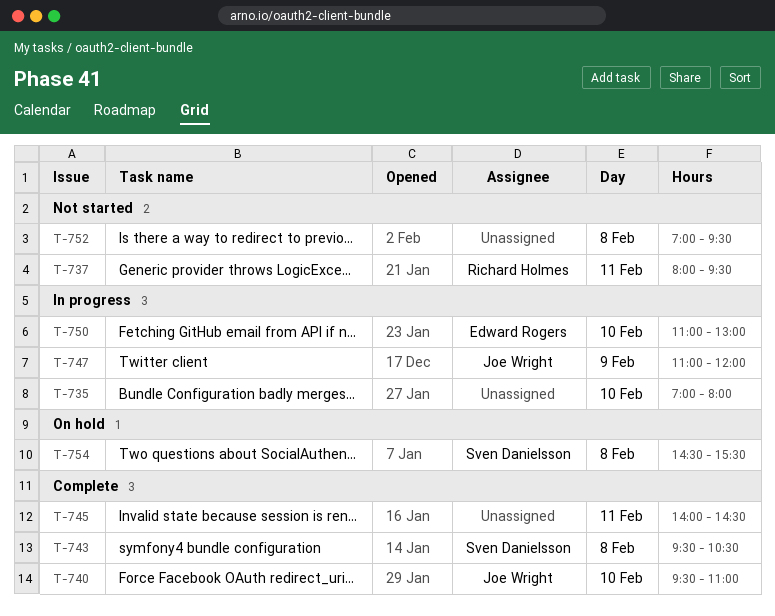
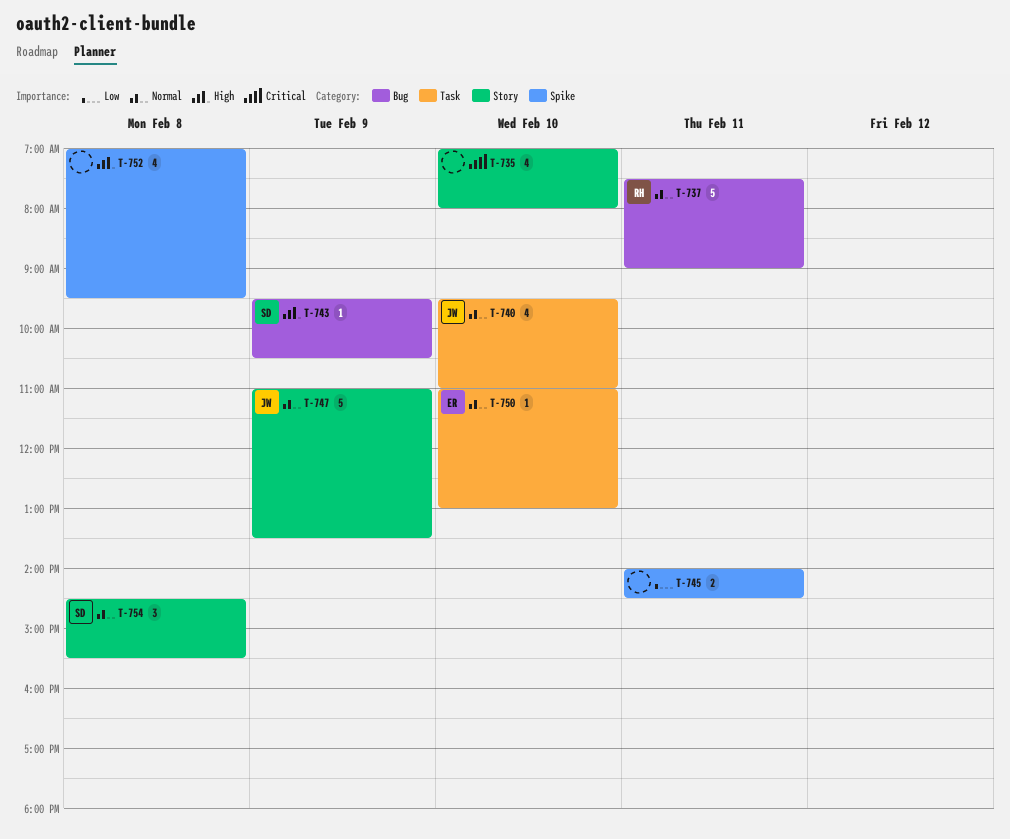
T-737, begins: 08:00 -> 07:30
T-737, ends: 09:30 -> 09:00
T-743, day: Feb 8 -> Feb 9
T-747, ends: 12:00 -> 13:30

